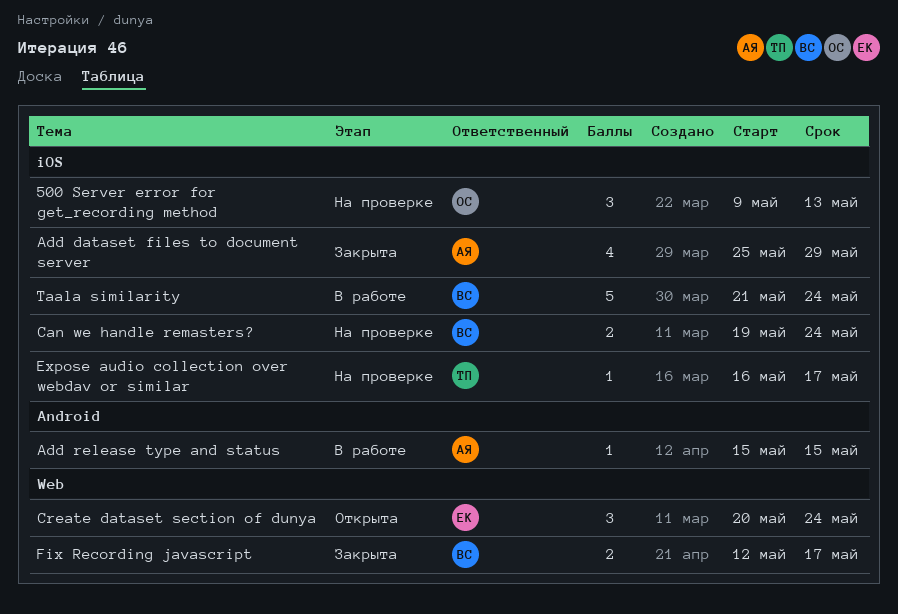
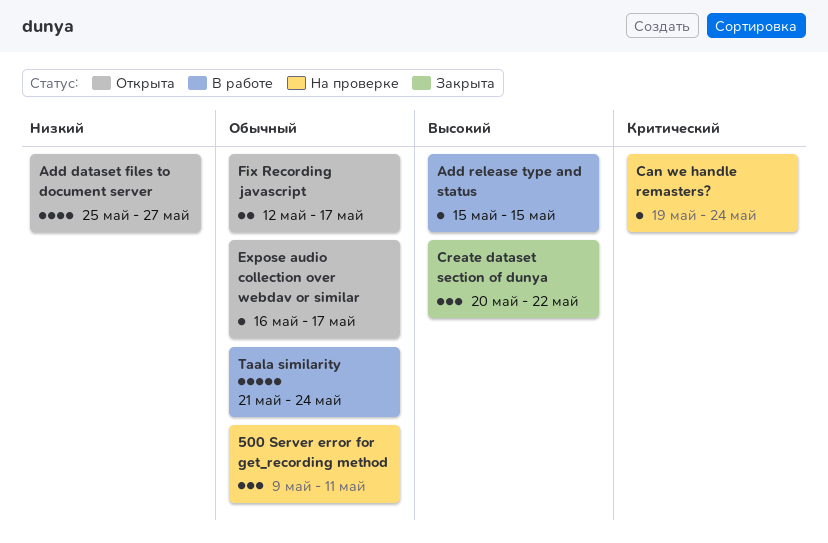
500 Server error for get_recording method, due: May 13 -> May 11
Add dataset files to document server, status: Закрыта -> Открыта
Add dataset files to document server, due: May 29 -> May 27
Can we handle remasters?, estimate: 2 -> 1
Create dataset section of dunya, status: Открыта -> Закрыта
Create dataset section of dunya, due: May 24 -> May 22
Expose audio collection over webdav or similar, status: На проверке -> Открыта
Fix Recording javascript, status: Закрыта -> Открыта

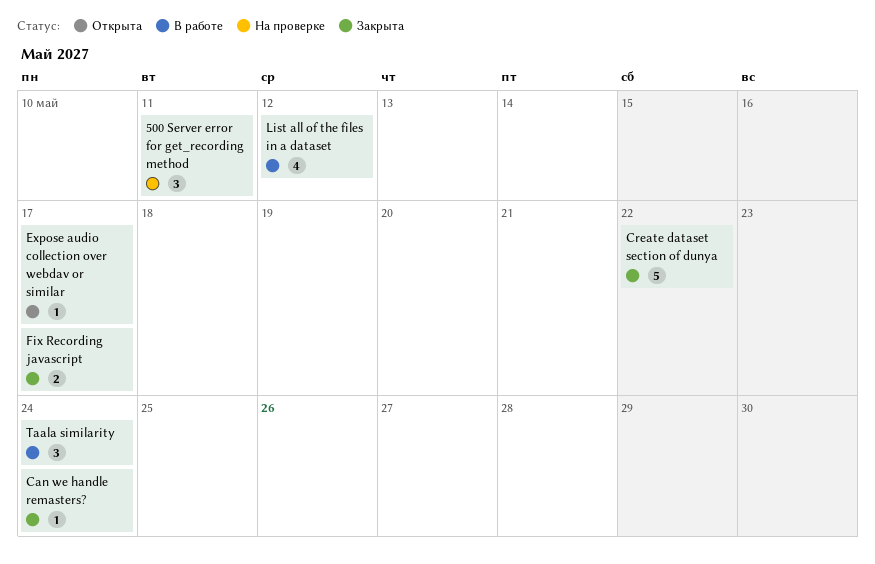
Add dataset files to document server: present -> none
Add release type and status: present -> none
Can we handle remasters?, status: На проверке -> Закрыта
Create dataset section of dunya, estimate: 3 -> 5
Fix Recording javascript, status: Открыта -> Закрыта
List all of the files in a dataset: none -> present
Taala similarity, estimate: 5 -> 3

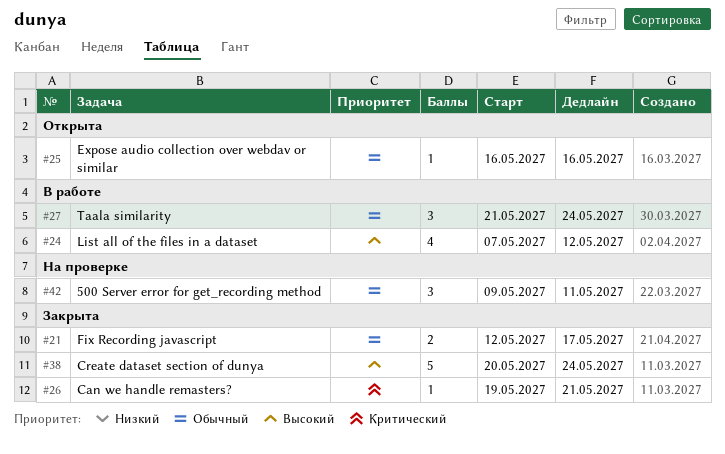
Can we handle remasters?, due: May 24 -> May 21
Create dataset section of dunya, due: May 22 -> May 24
Expose audio collection over webdav or similar, due: May 17 -> May 16

